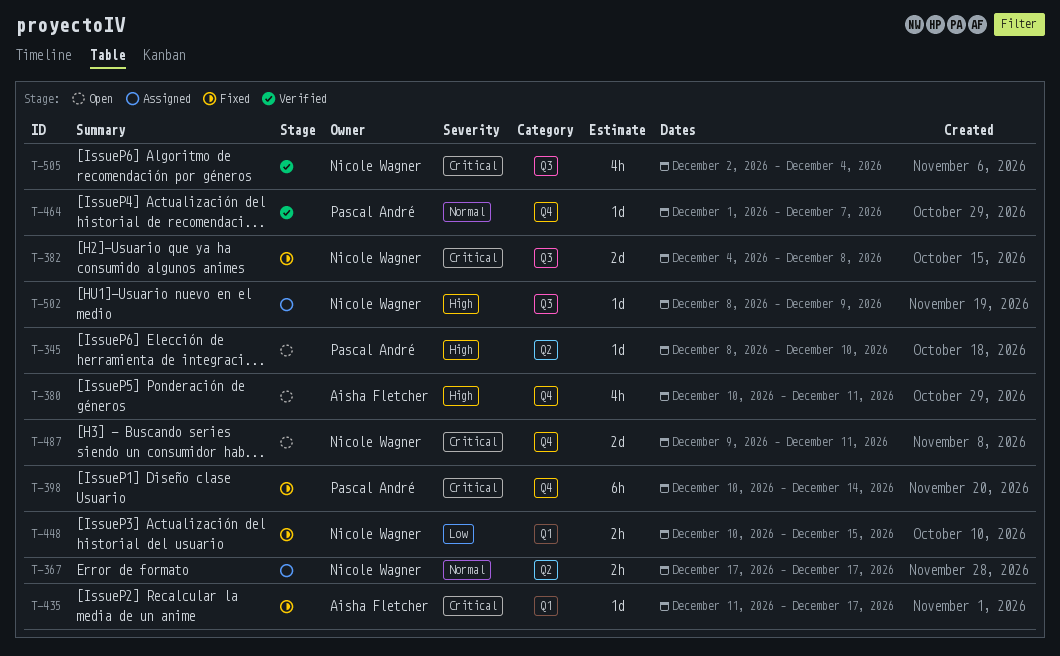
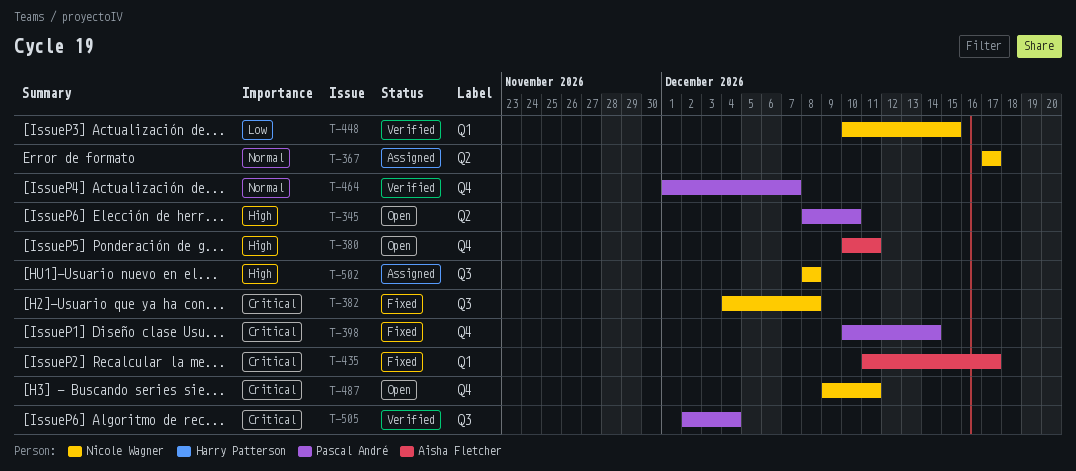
T-448, status: Fixed -> Verified
T-502, due: Dec 9 -> Dec 8
T-505, owner: Nicole Wagner -> Pascal André

